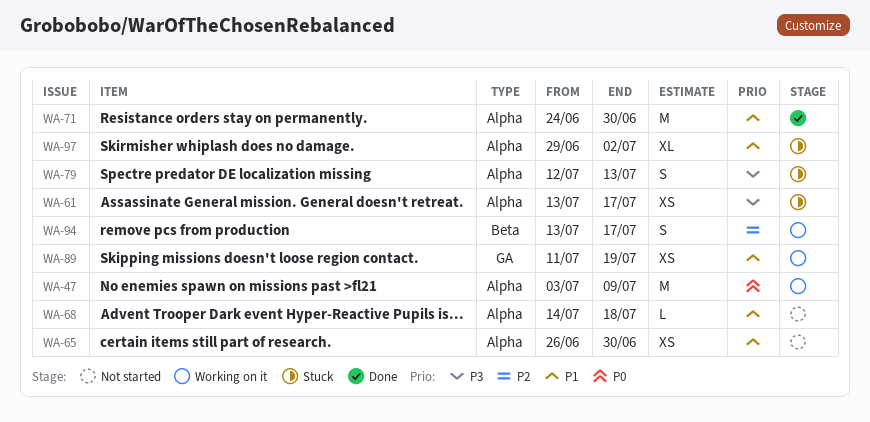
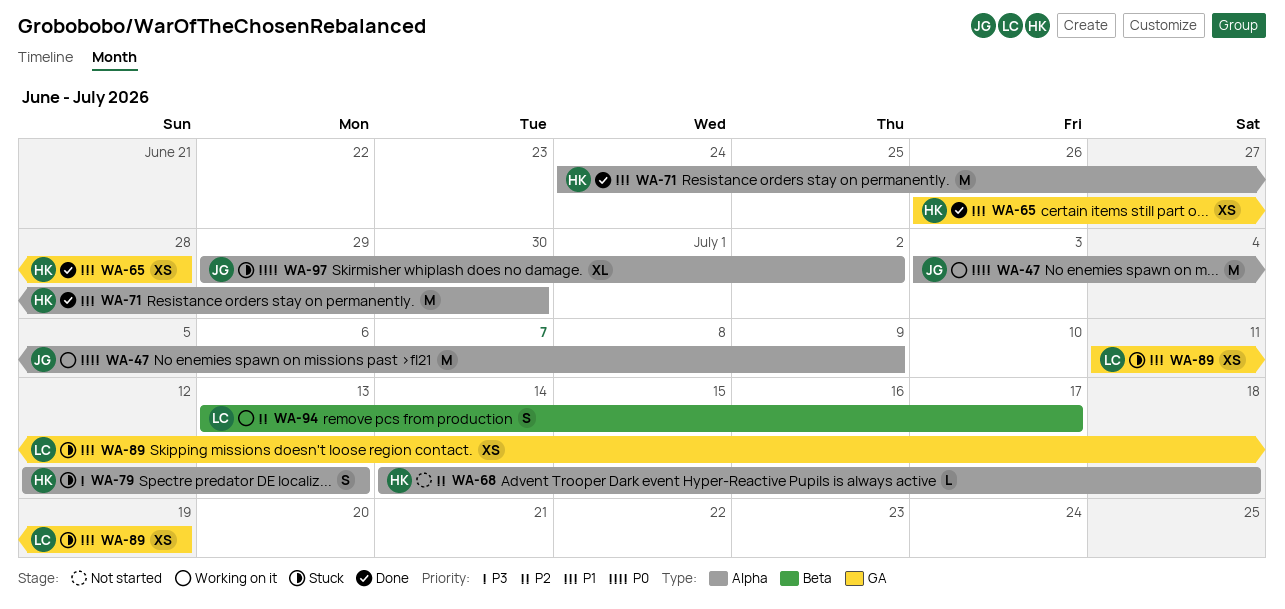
WA-61: present -> none
WA-65, status: Not started -> Done
WA-65, label: Alpha -> GA
WA-65, due: Jun 30 -> Jun 28
WA-68, priority: P1 -> P2
WA-89, status: Working on it -> Stuck
WA-97, priority: P1 -> P0

